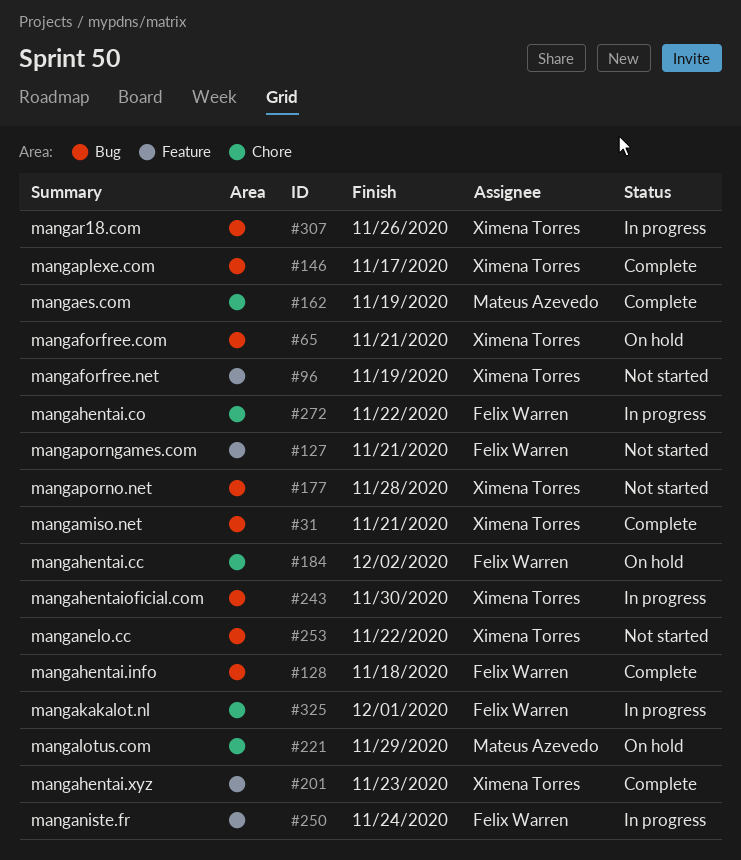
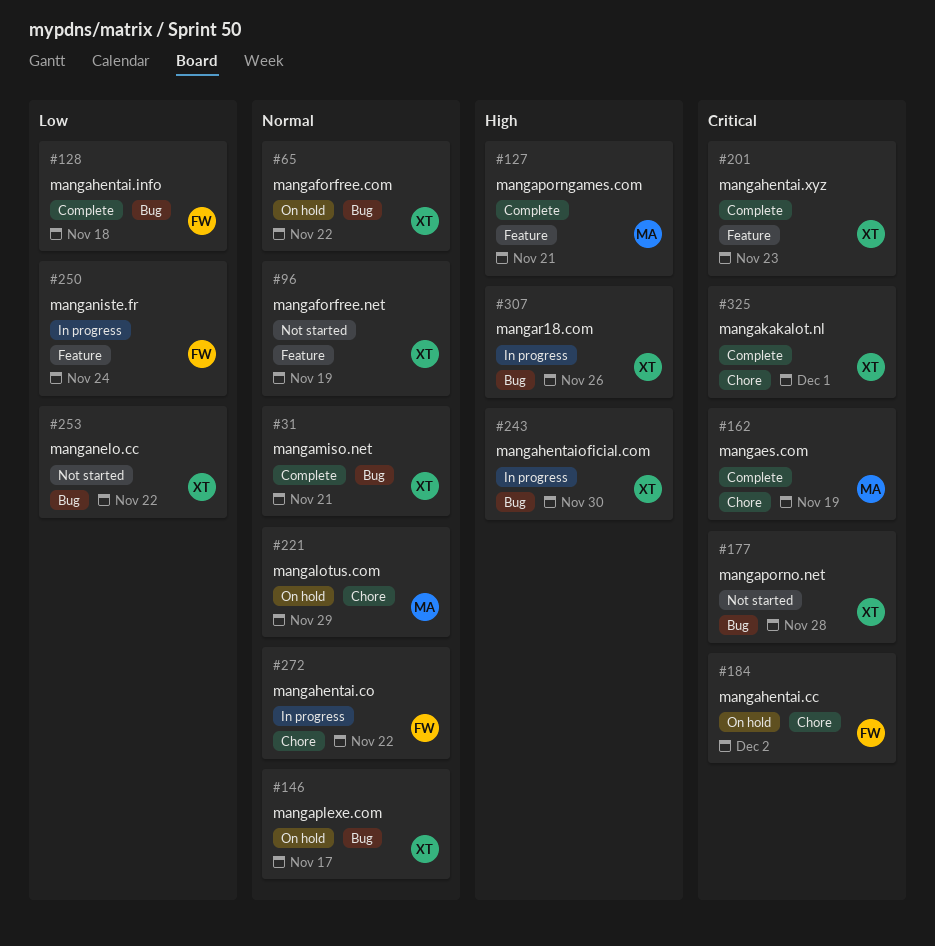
#65, due: Nov 21 -> Nov 22
#127, status: Not started -> Complete
#127, owner: Felix Warren -> Mateus Azevedo
#146, status: Complete -> On hold
#325, status: In progress -> Complete
#325, owner: Felix Warren -> Ximena Torres

